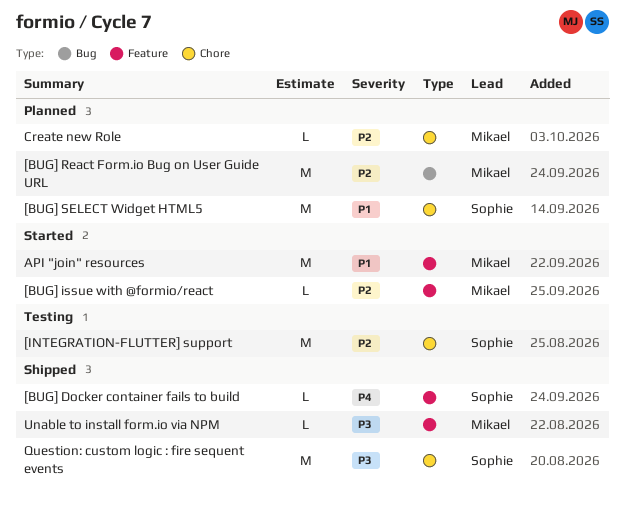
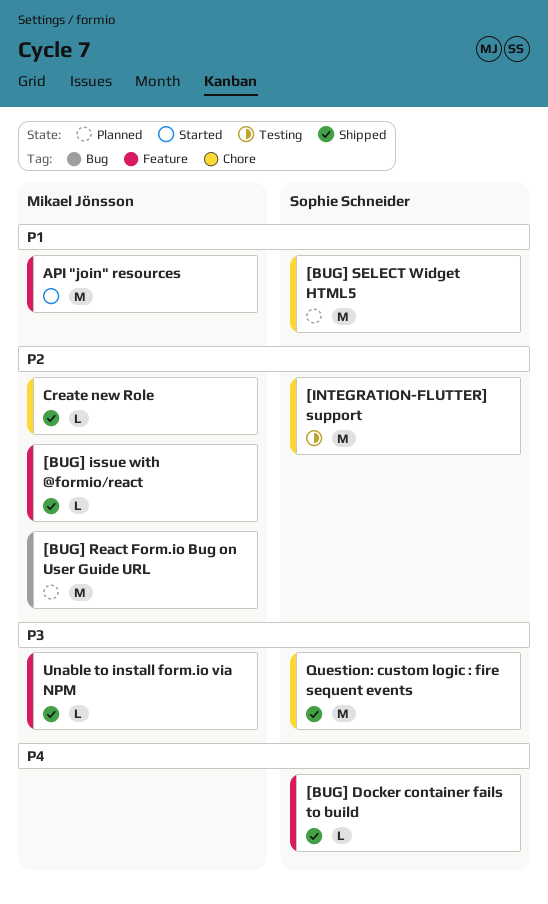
[BUG] issue with @formio/react, status: Started -> Shipped
Create new Role, status: Planned -> Shipped

